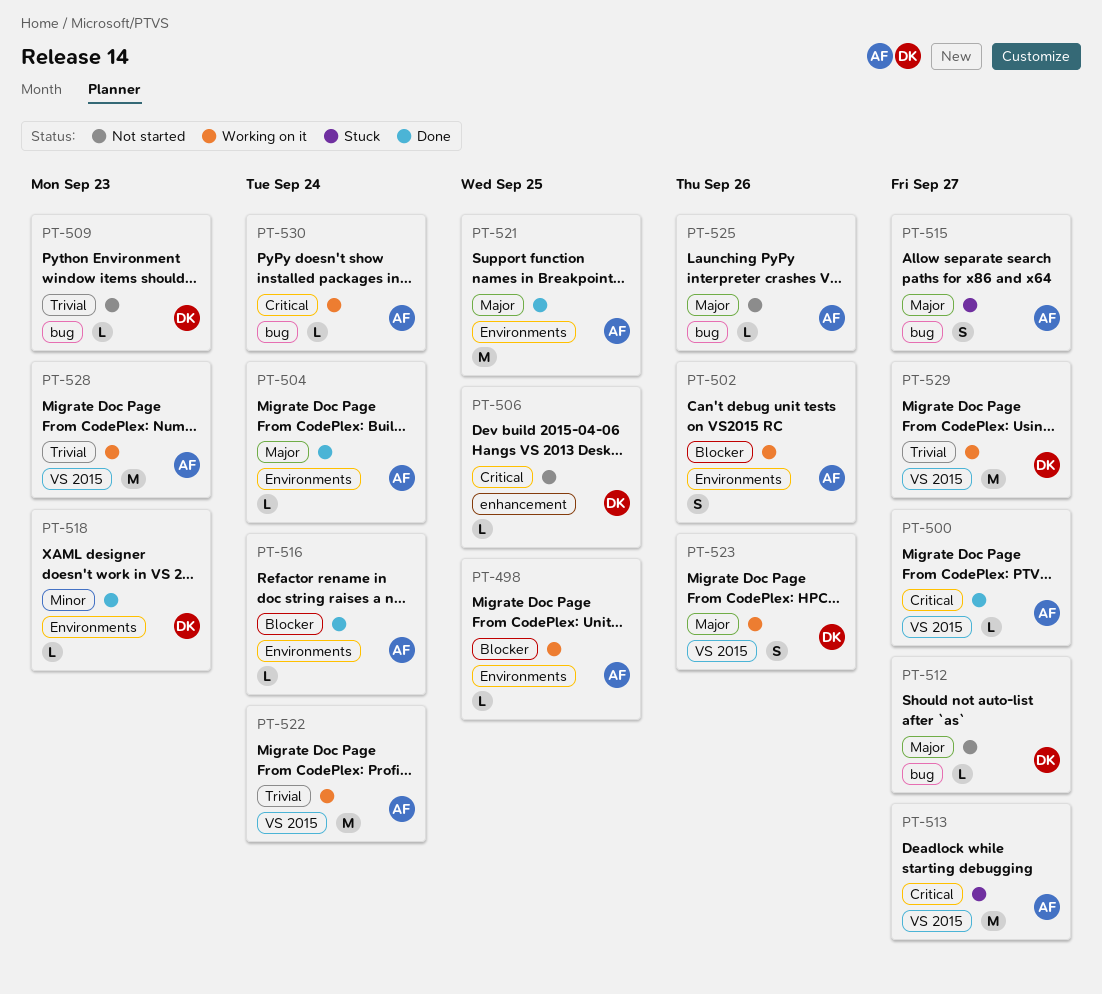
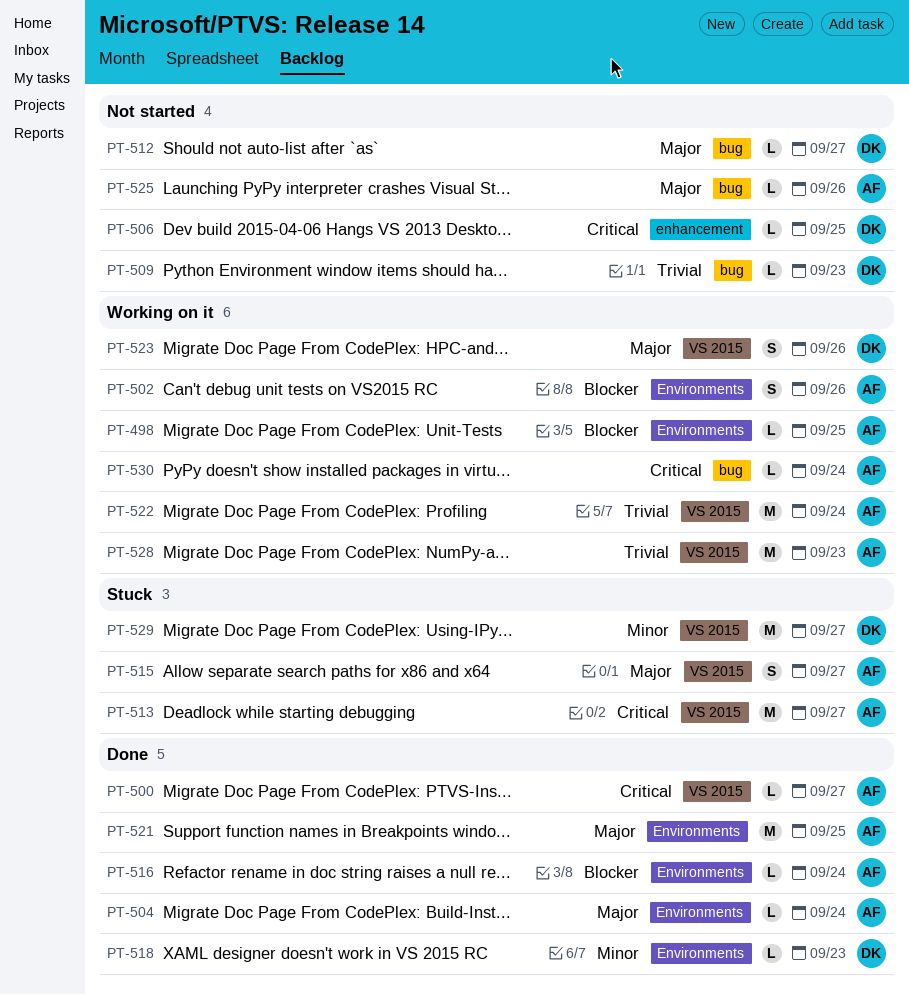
PT-515, label: bug -> VS 2015
PT-529, status: Working on it -> Stuck
PT-529, priority: Trivial -> Minor

